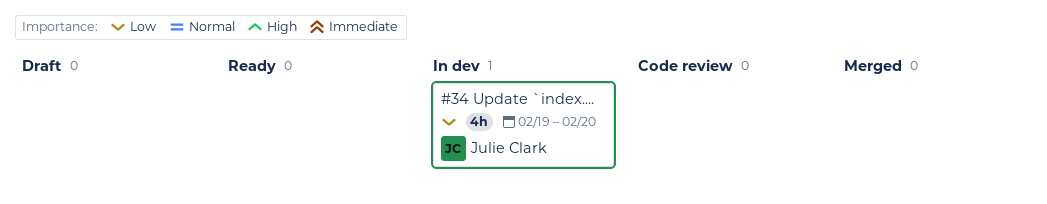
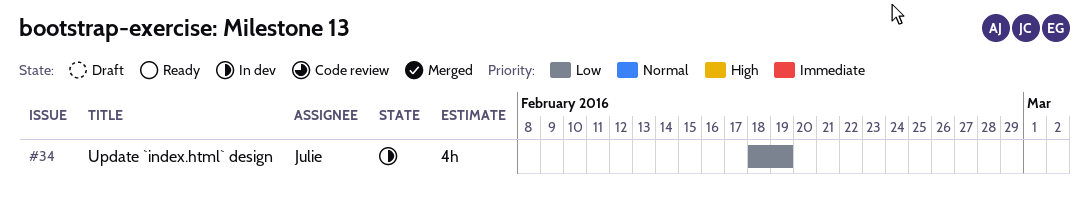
#34, start: Feb 19 -> Feb 18
#34, due: Feb 20 -> Feb 19

